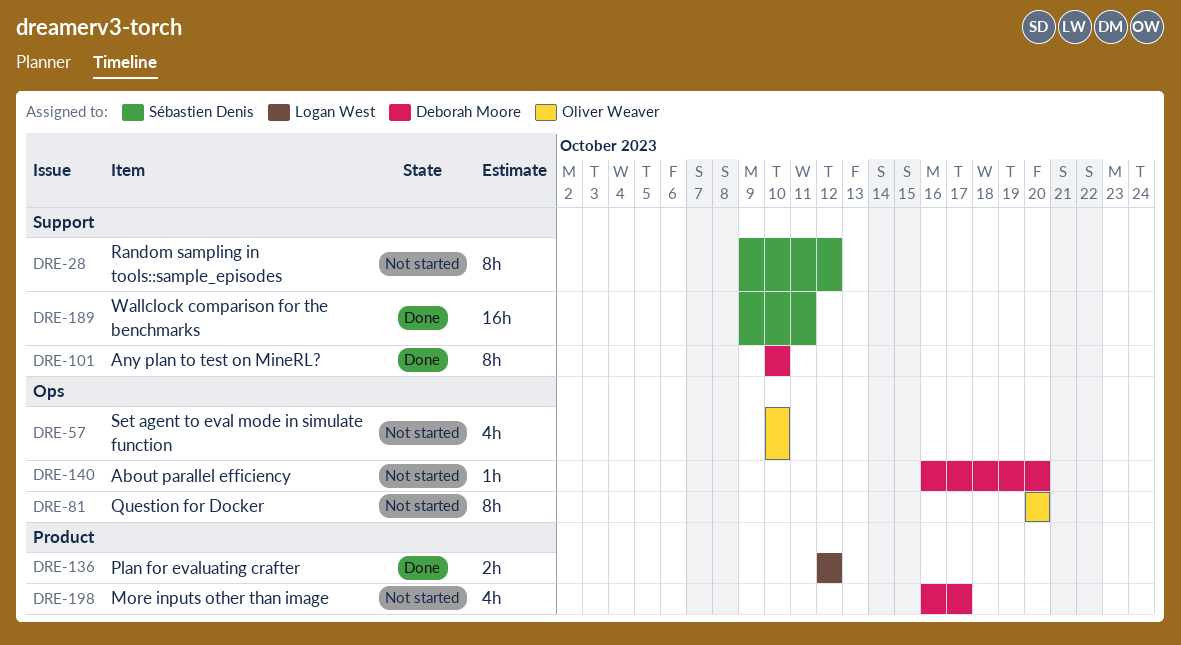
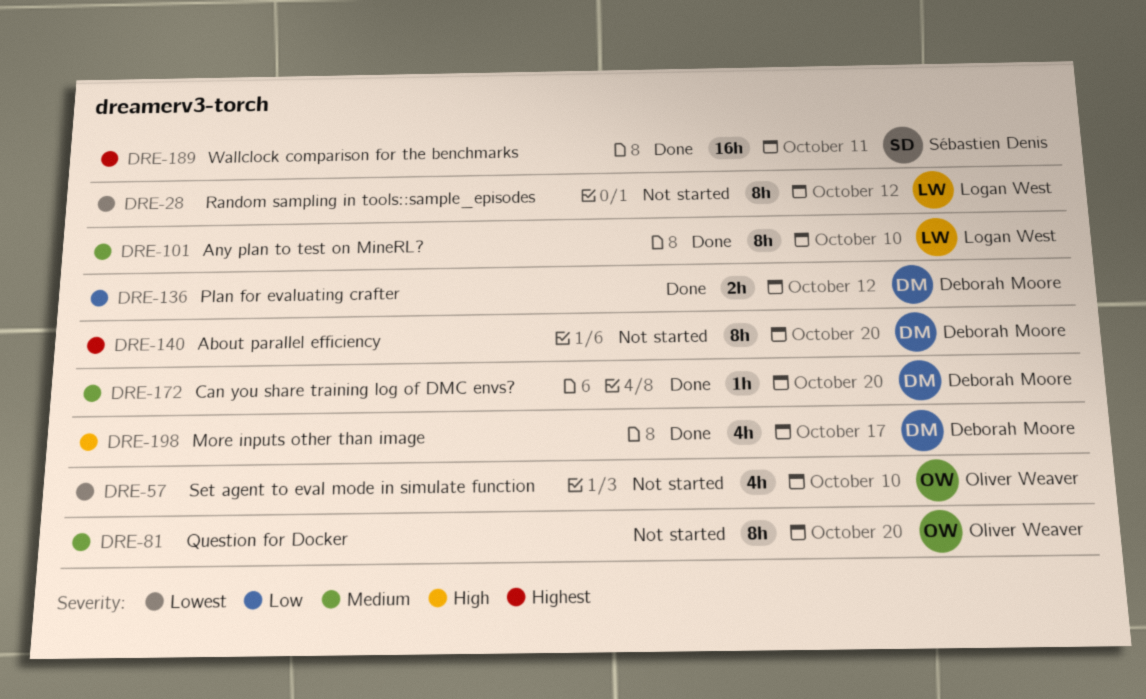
DRE-28, owner: Sébastien Denis -> Logan West
DRE-101, owner: Deborah Moore -> Logan West
DRE-136, owner: Logan West -> Deborah Moore
DRE-140, estimate: 1h -> 8h
DRE-172: none -> present
DRE-198, status: Not started -> Done

